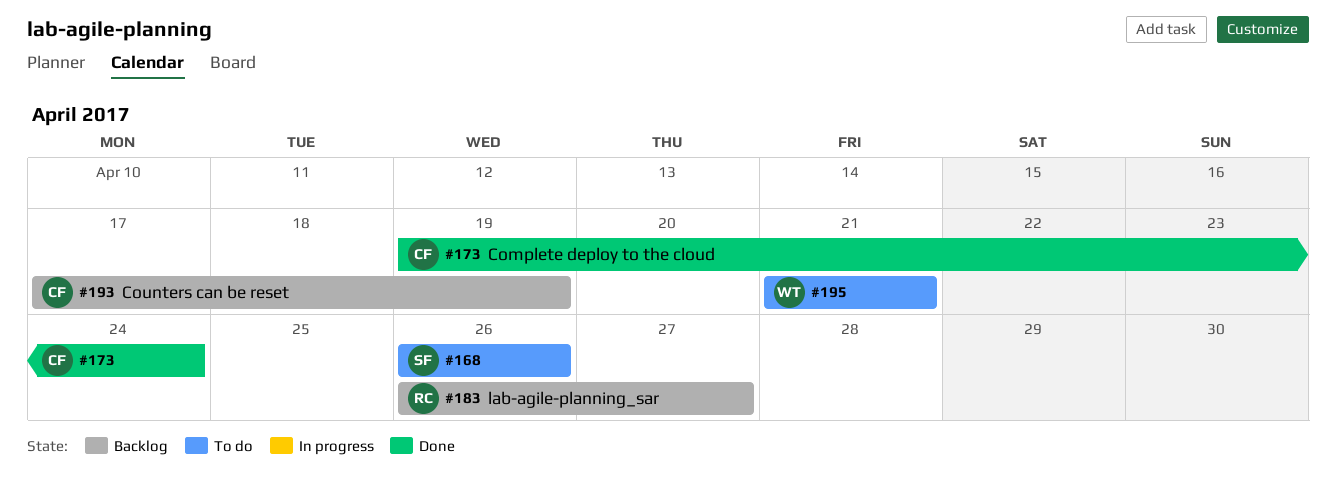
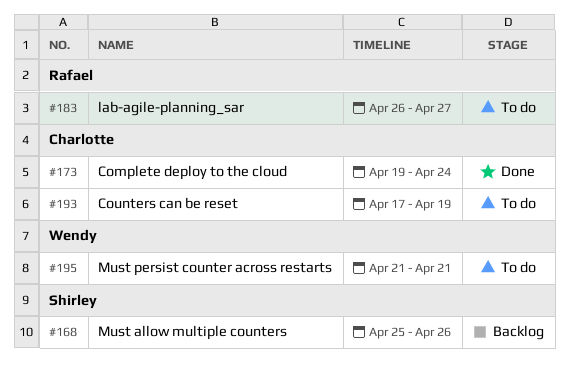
#168, status: To do -> Backlog
#168, start: Apr 26 -> Apr 25
#183, status: Backlog -> To do
#193, status: Backlog -> To do

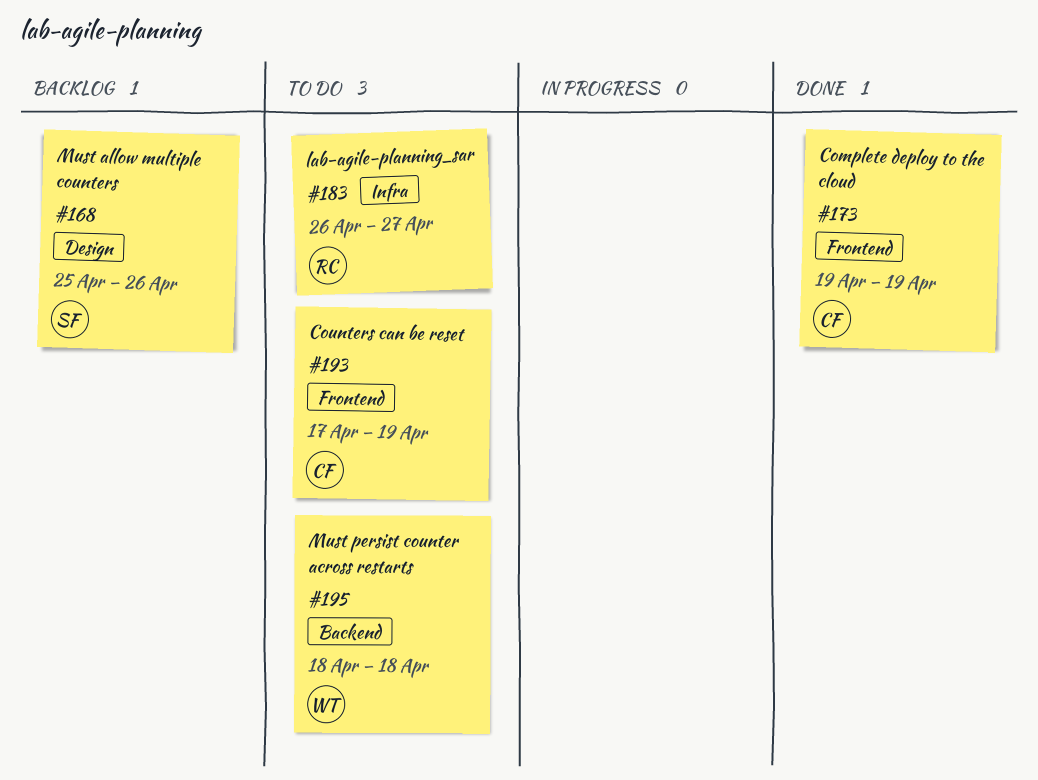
#173, due: Apr 24 -> Apr 19
#195, start: Apr 21 -> Apr 18
#195, due: Apr 21 -> Apr 18

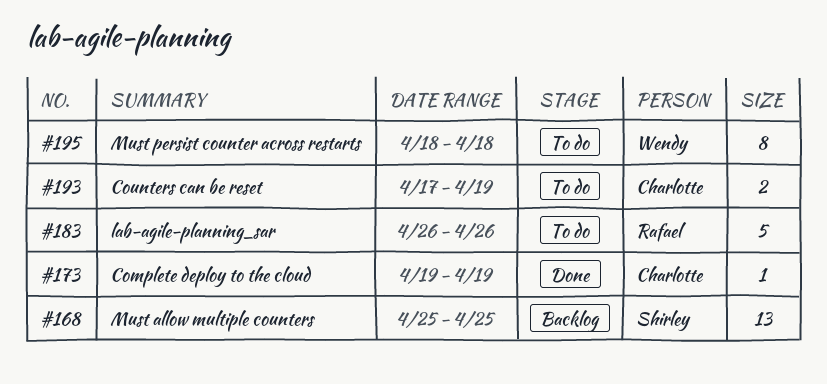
#168, due: Apr 26 -> Apr 25
#183, due: Apr 27 -> Apr 26

